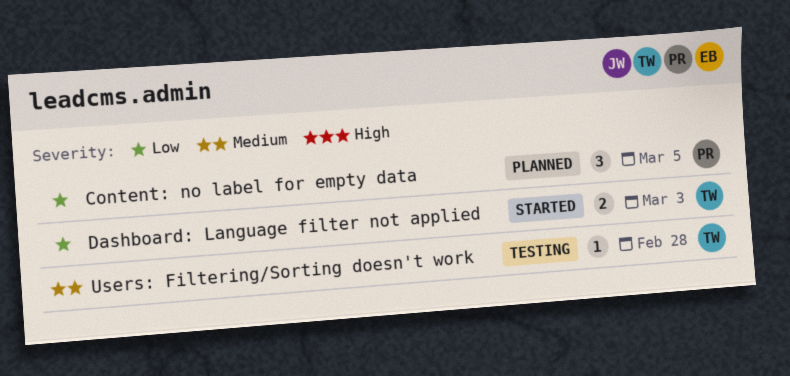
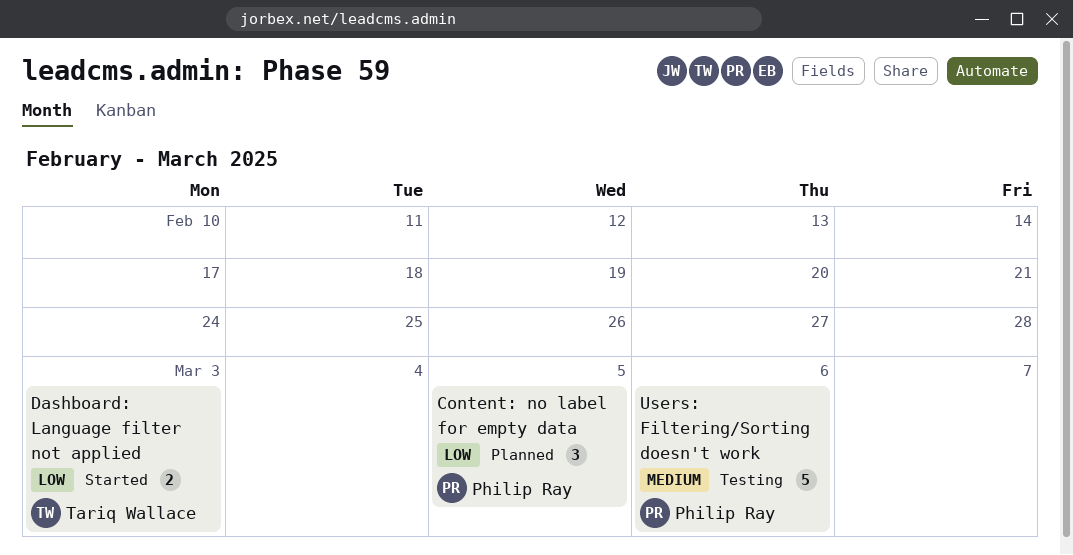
Users: Filtering/Sorting doesn't work, owner: Tariq Wallace -> Philip Ray
Users: Filtering/Sorting doesn't work, estimate: 1 -> 5
Users: Filtering/Sorting doesn't work, due: Feb 28 -> Mar 6

